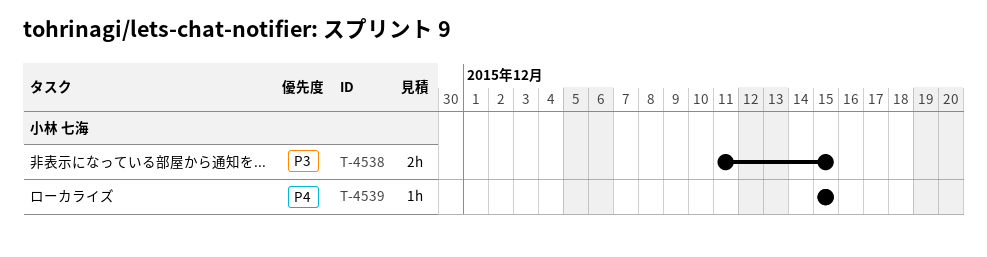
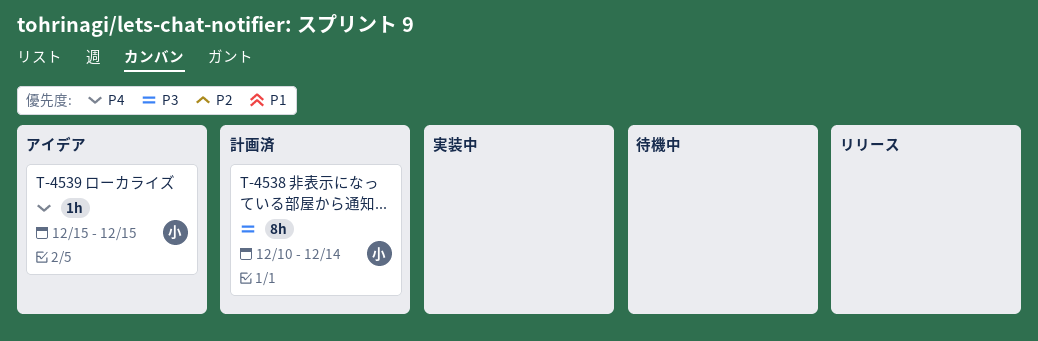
T-4538, estimate: 2h -> 8h
T-4538, start: Dec 11 -> Dec 10
T-4538, due: Dec 15 -> Dec 14

